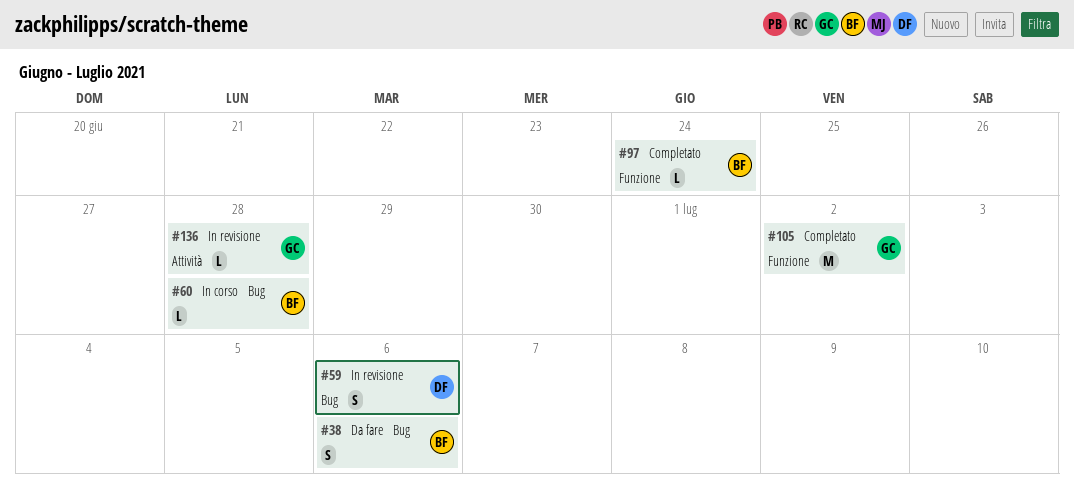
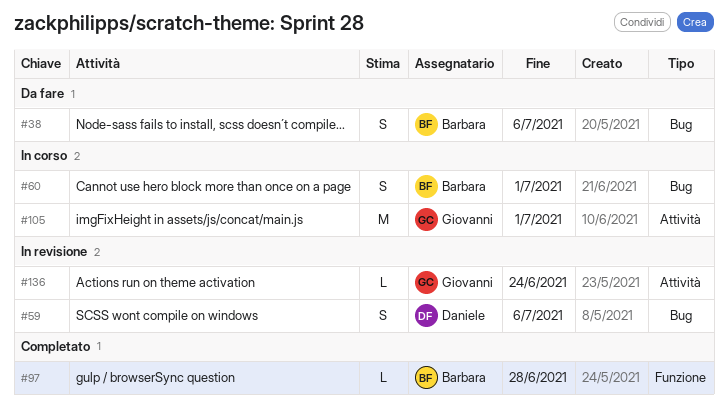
#60, estimate: L -> S
#60, due: Jun 28 -> Jul 1
#97, due: Jun 24 -> Jun 28
#105, status: Completato -> In corso
#105, label: Funzione -> Attività
#105, due: Jul 2 -> Jul 1
#136, due: Jun 28 -> Jun 24

